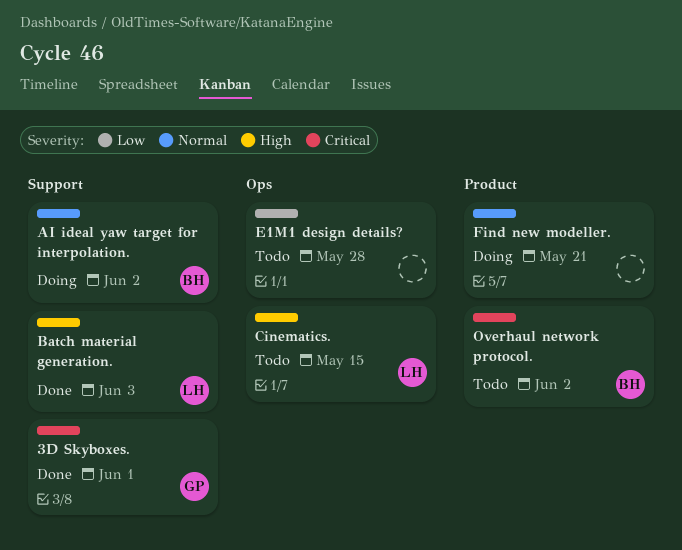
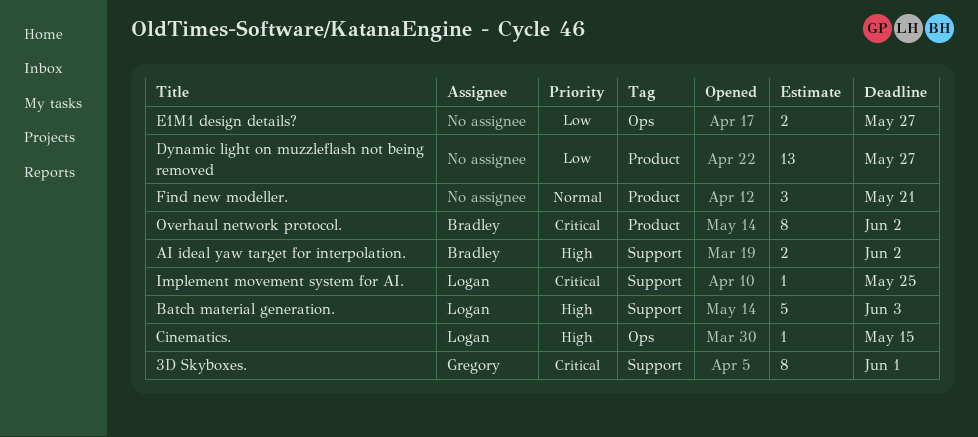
AI ideal yaw target for interpolation., priority: Normal -> High
Dynamic light on muzzleflash not being removed: none -> present
E1M1 design details?, due: May 28 -> May 27
Implement movement system for AI.: none -> present

